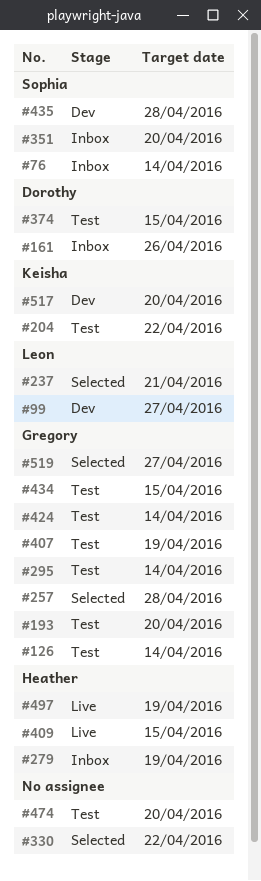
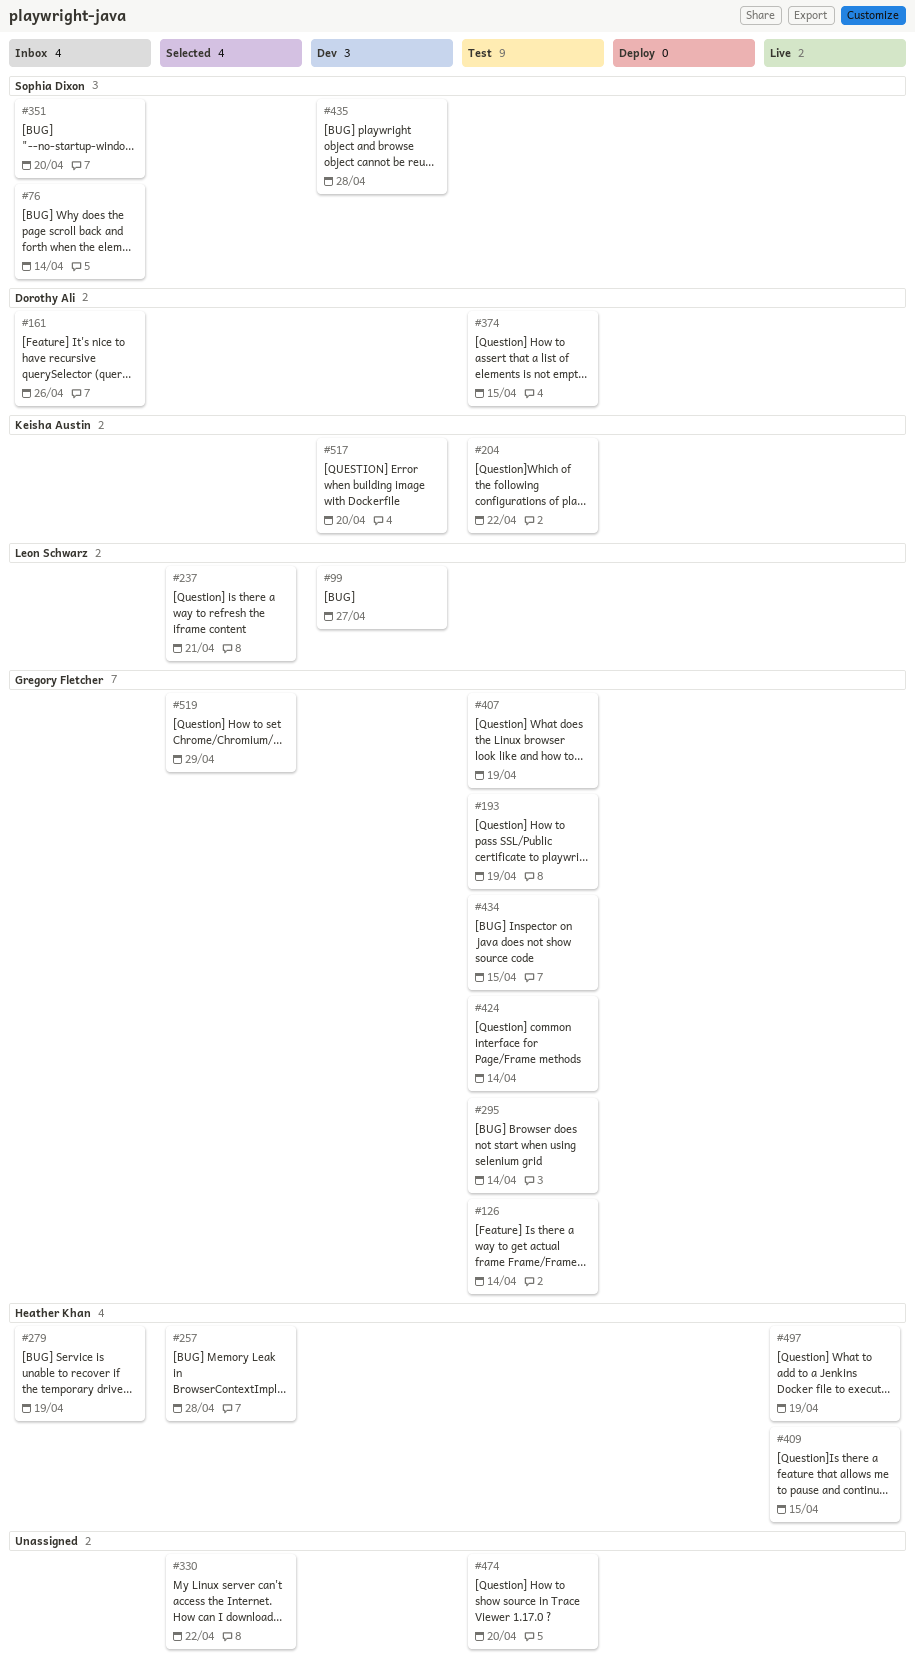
#193, due: Apr 20 -> Apr 19
#257, owner: Gregory Fletcher -> Heather Khan
#519, due: Apr 27 -> Apr 29

